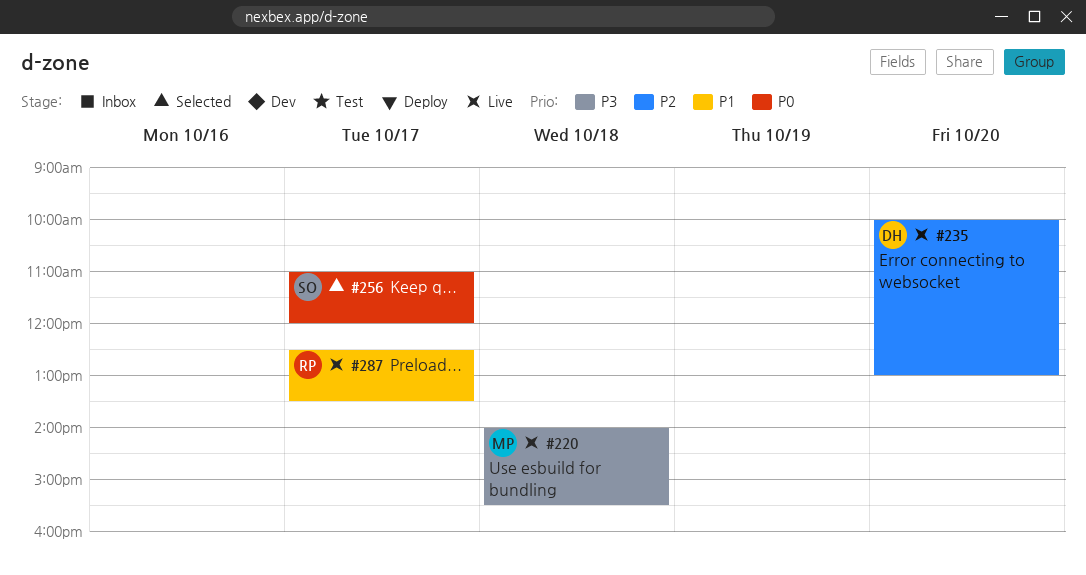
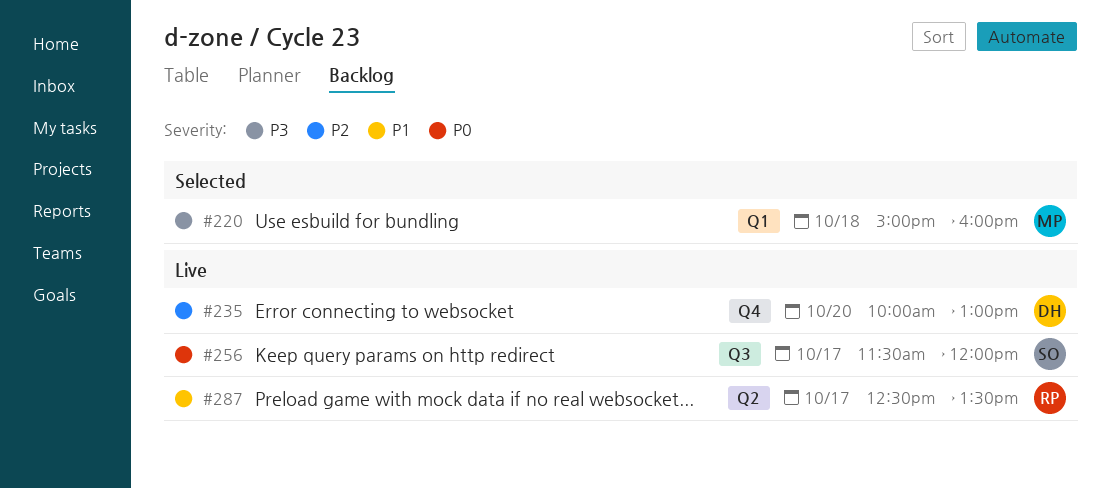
#220, status: Live -> Selected
#220, begins: 14:00 -> 15:00
#220, ends: 15:30 -> 16:00
#256, status: Selected -> Live
#256, begins: 11:00 -> 11:30

